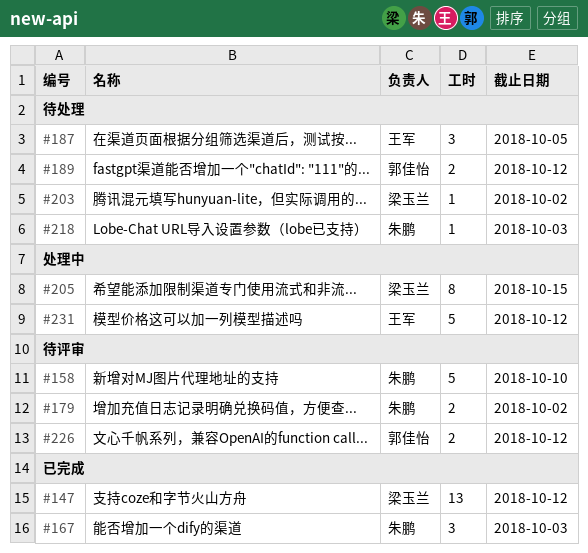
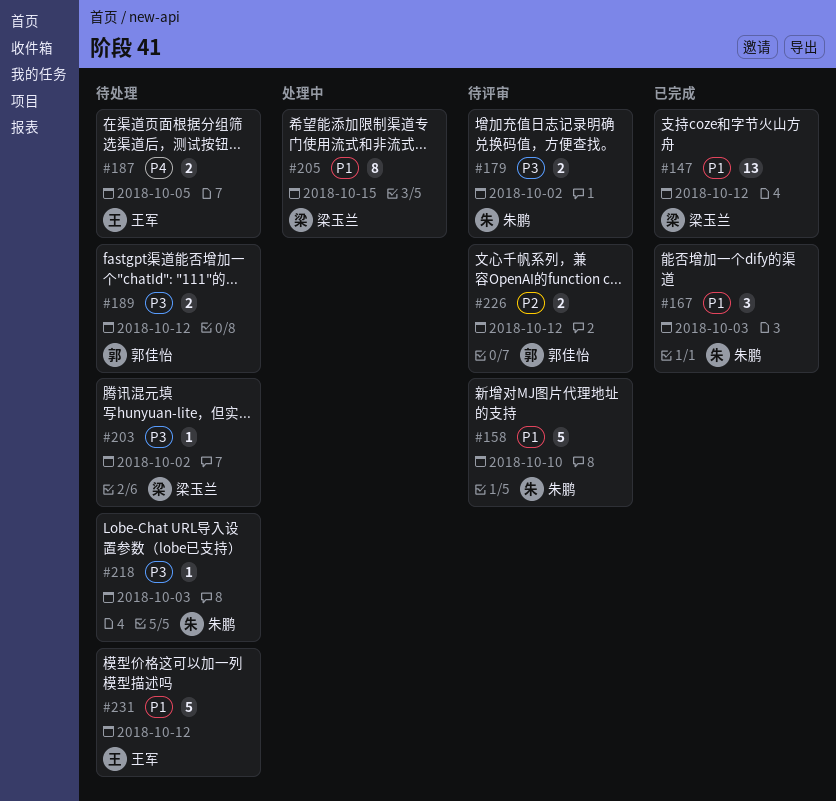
#187, estimate: 3 -> 2
#231, status: 处理中 -> 待处理

